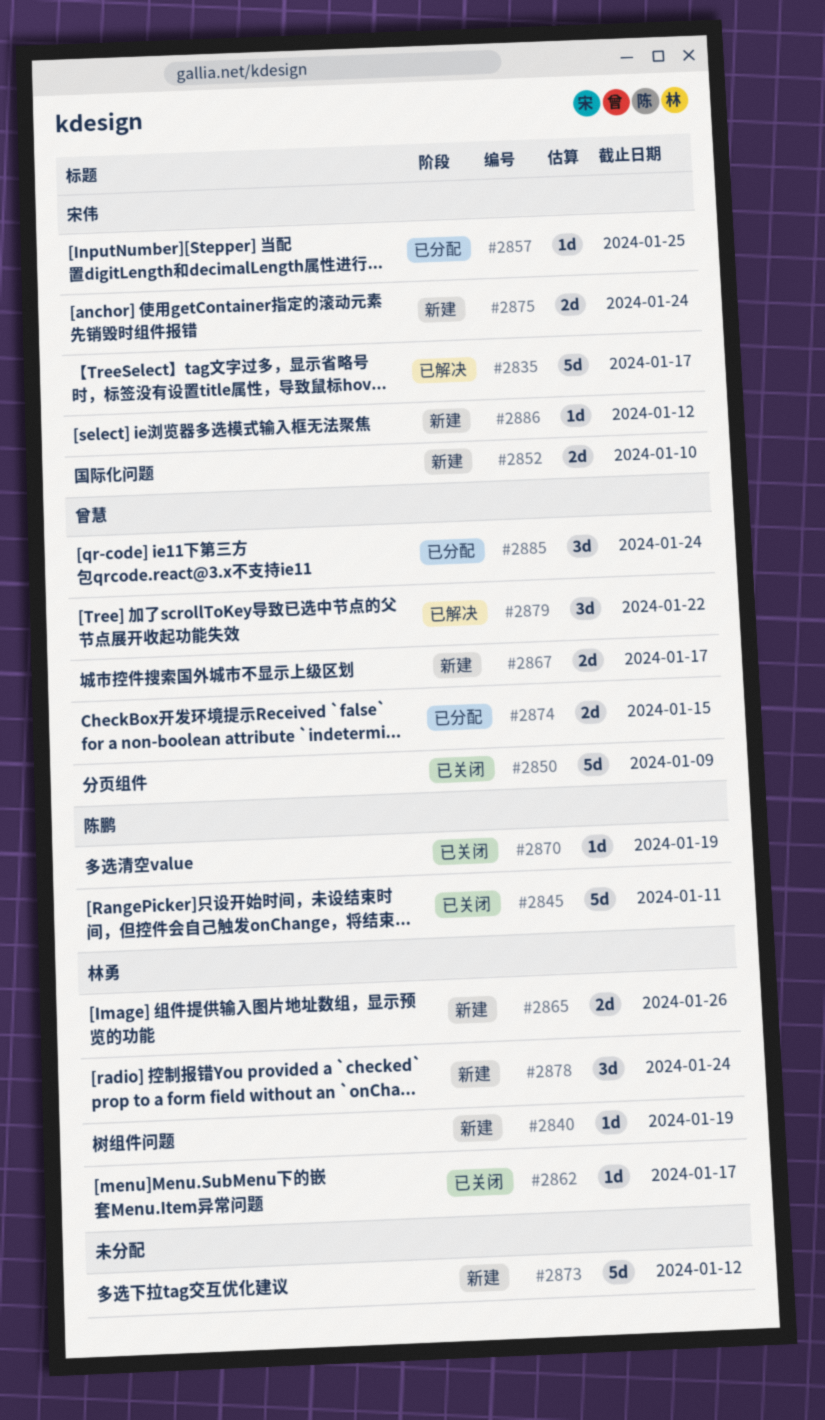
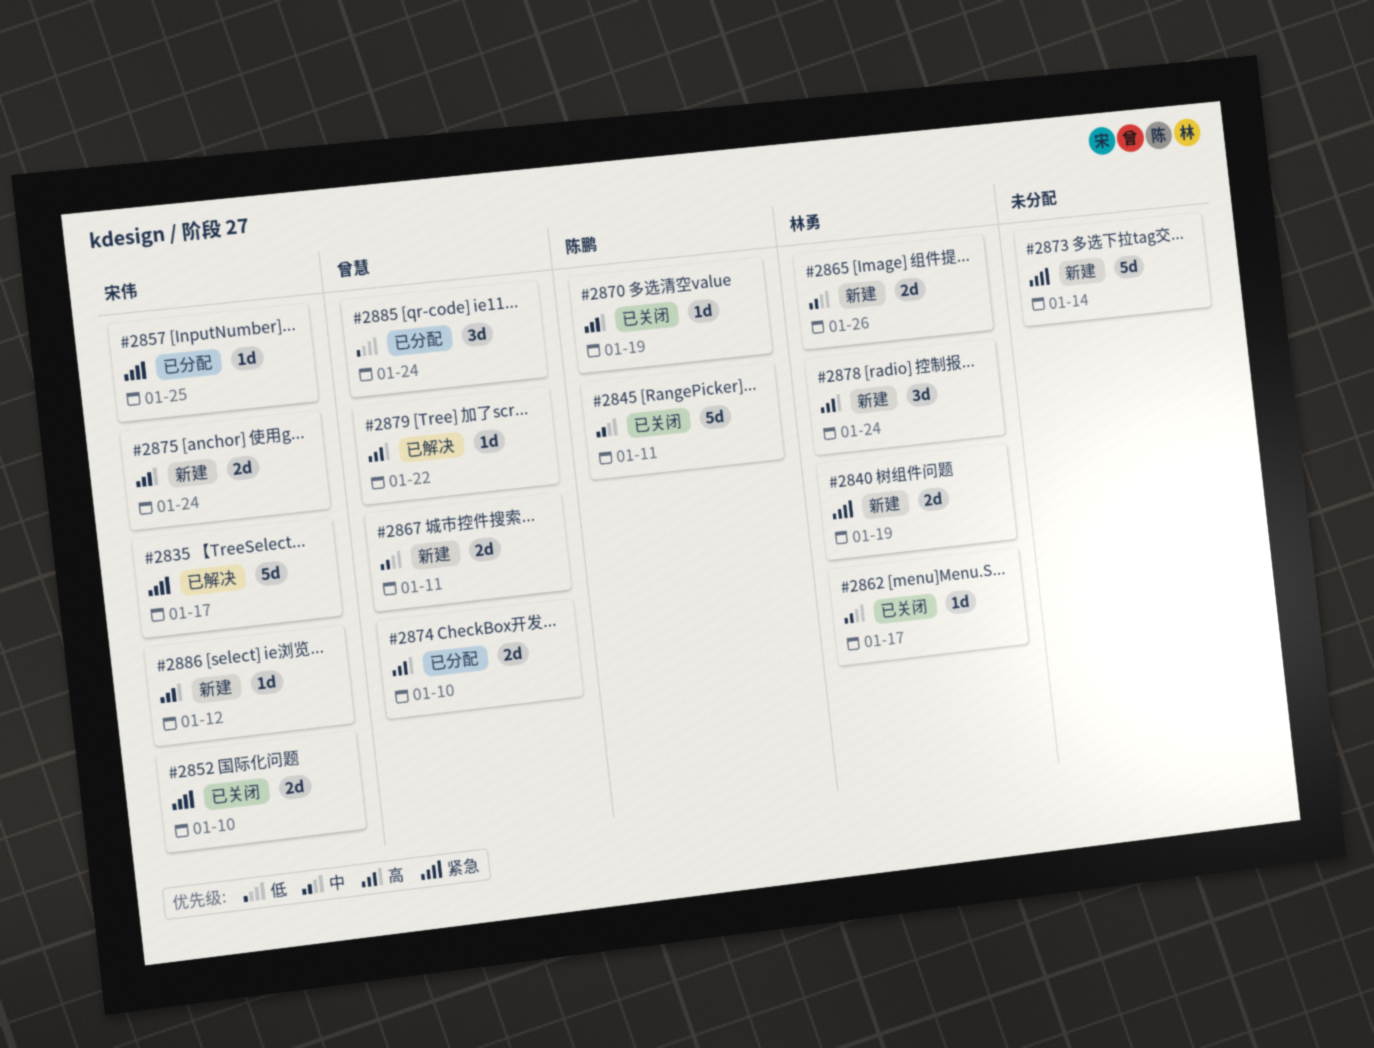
#2840, estimate: 1d -> 2d
#2850: present -> none
#2852, status: 新建 -> 已关闭
#2867, due: Jan 17 -> Jan 11
#2873, due: Jan 12 -> Jan 14
#2874, due: Jan 15 -> Jan 10
#2879, estimate: 3d -> 1d

